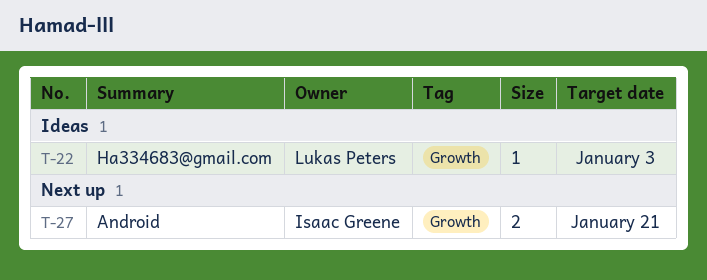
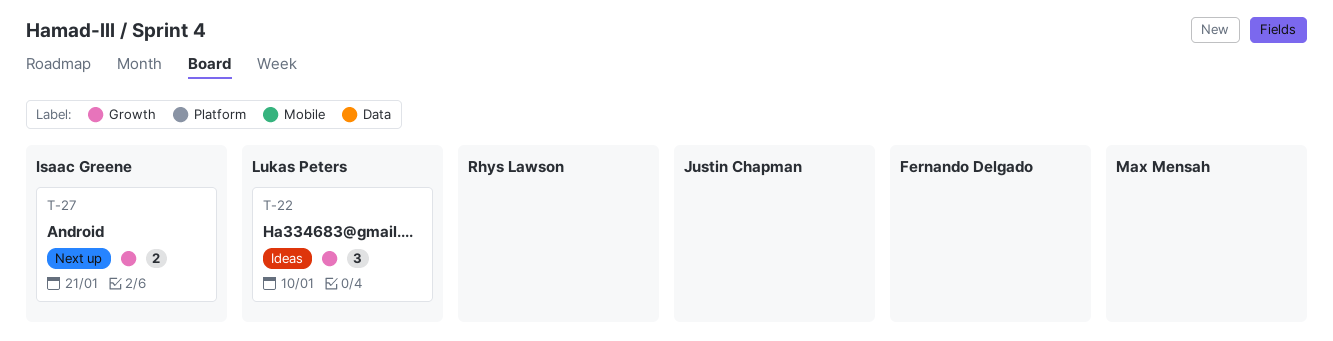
T-22, estimate: 1 -> 3
T-22, due: Jan 3 -> Jan 10

